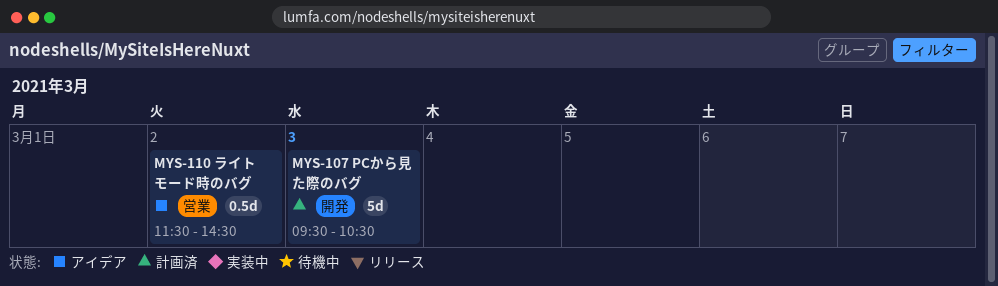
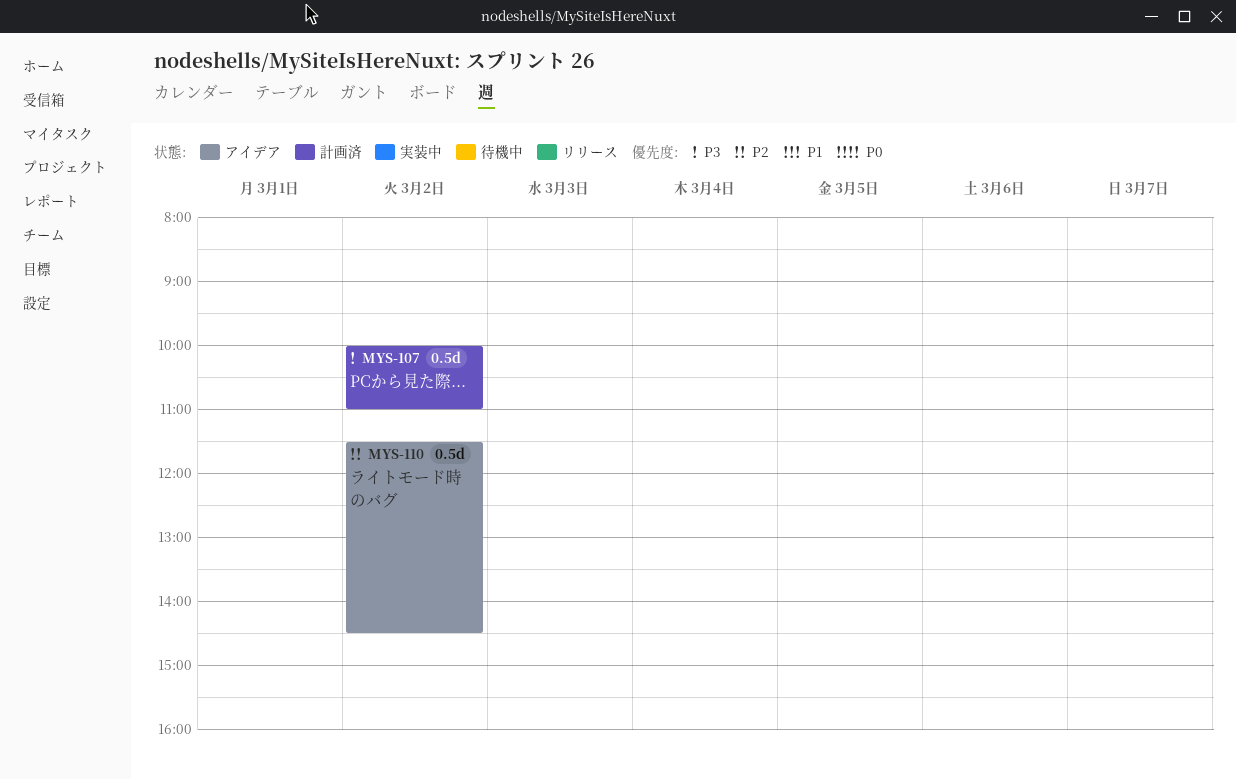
MYS-107, estimate: 5d -> 0.5d
MYS-107, day: Mar 3 -> Mar 2
MYS-107, begins: 09:30 -> 10:00
MYS-107, ends: 10:30 -> 11:00

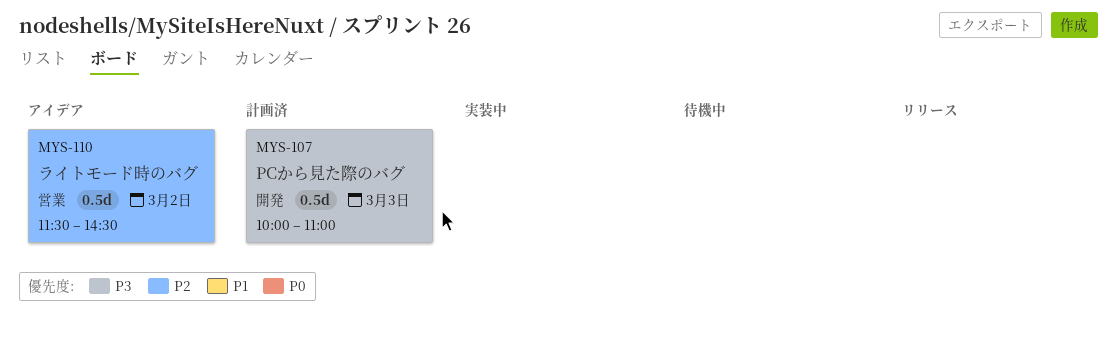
MYS-107, day: Mar 2 -> Mar 3

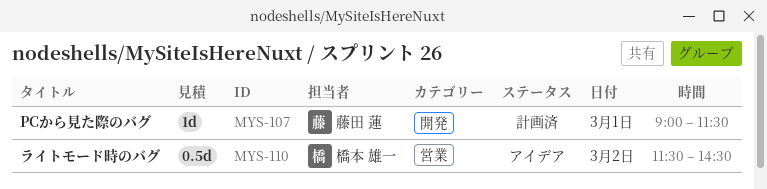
MYS-107, estimate: 0.5d -> 1d
MYS-107, day: Mar 3 -> Mar 1
MYS-107, begins: 10:00 -> 09:00
MYS-107, ends: 11:00 -> 11:30

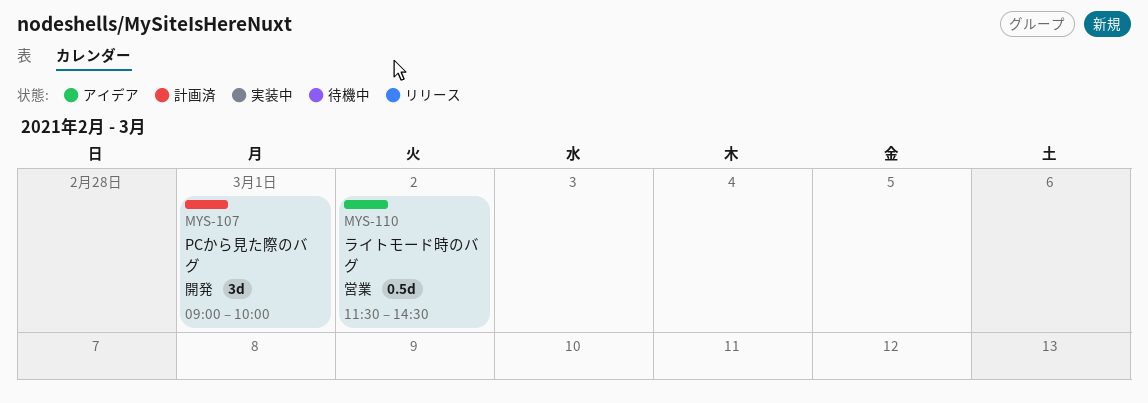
MYS-107, estimate: 1d -> 3d
MYS-107, ends: 11:30 -> 10:00

